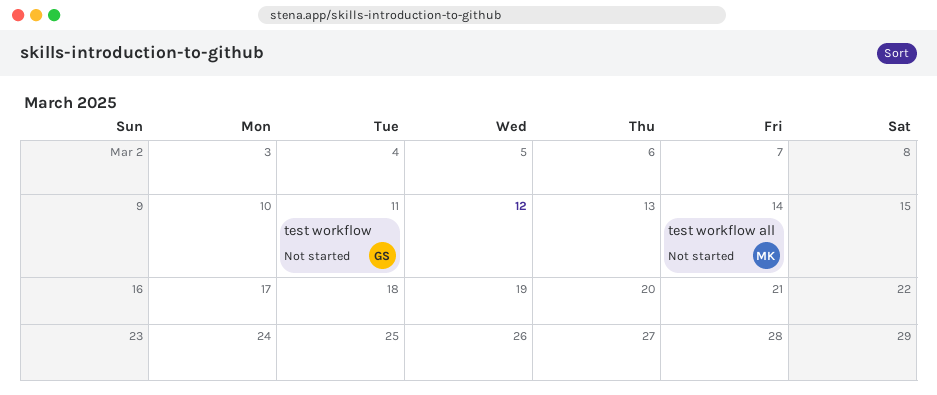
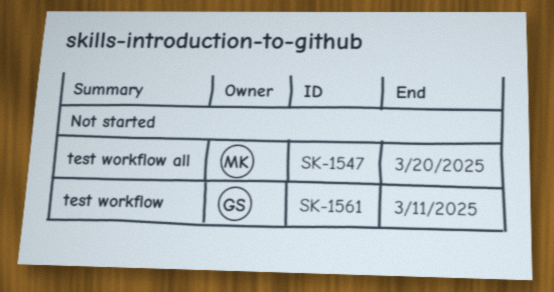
test workflow all, due: Mar 14 -> Mar 20

